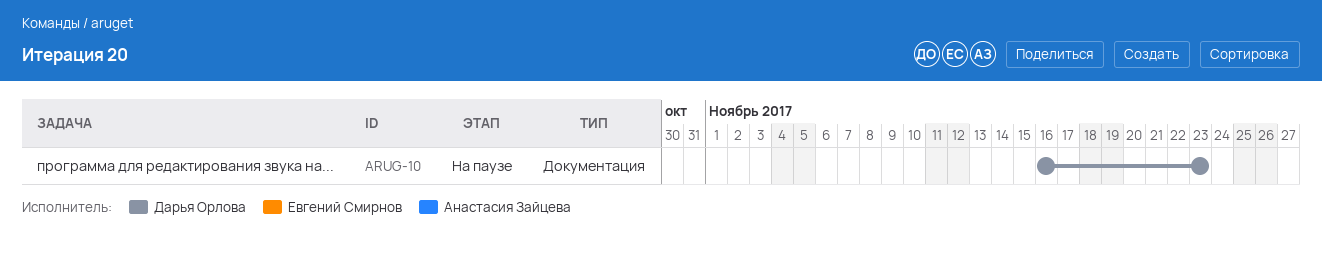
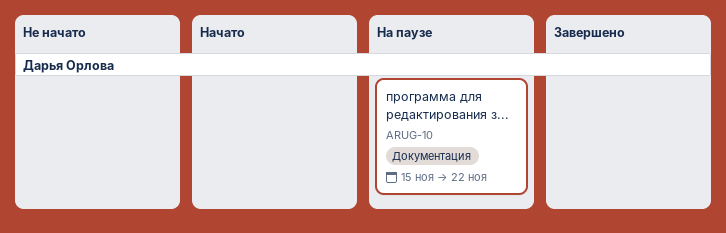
ARUG-10, start: Nov 16 -> Nov 15
ARUG-10, due: Nov 23 -> Nov 22

